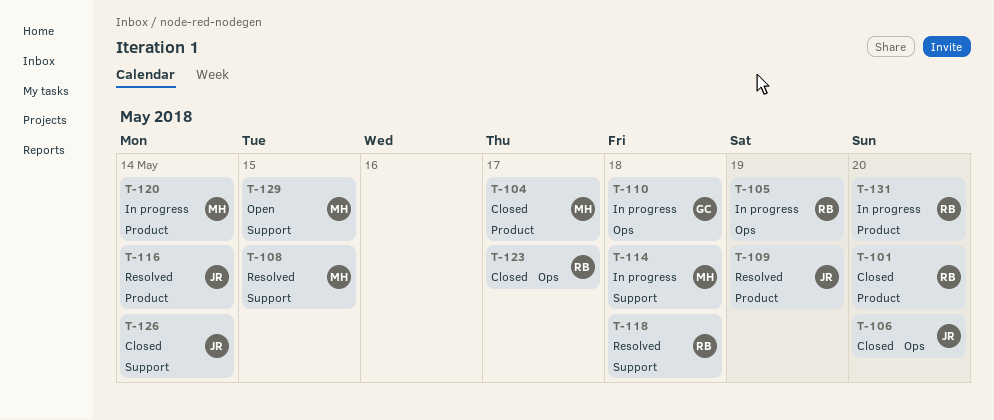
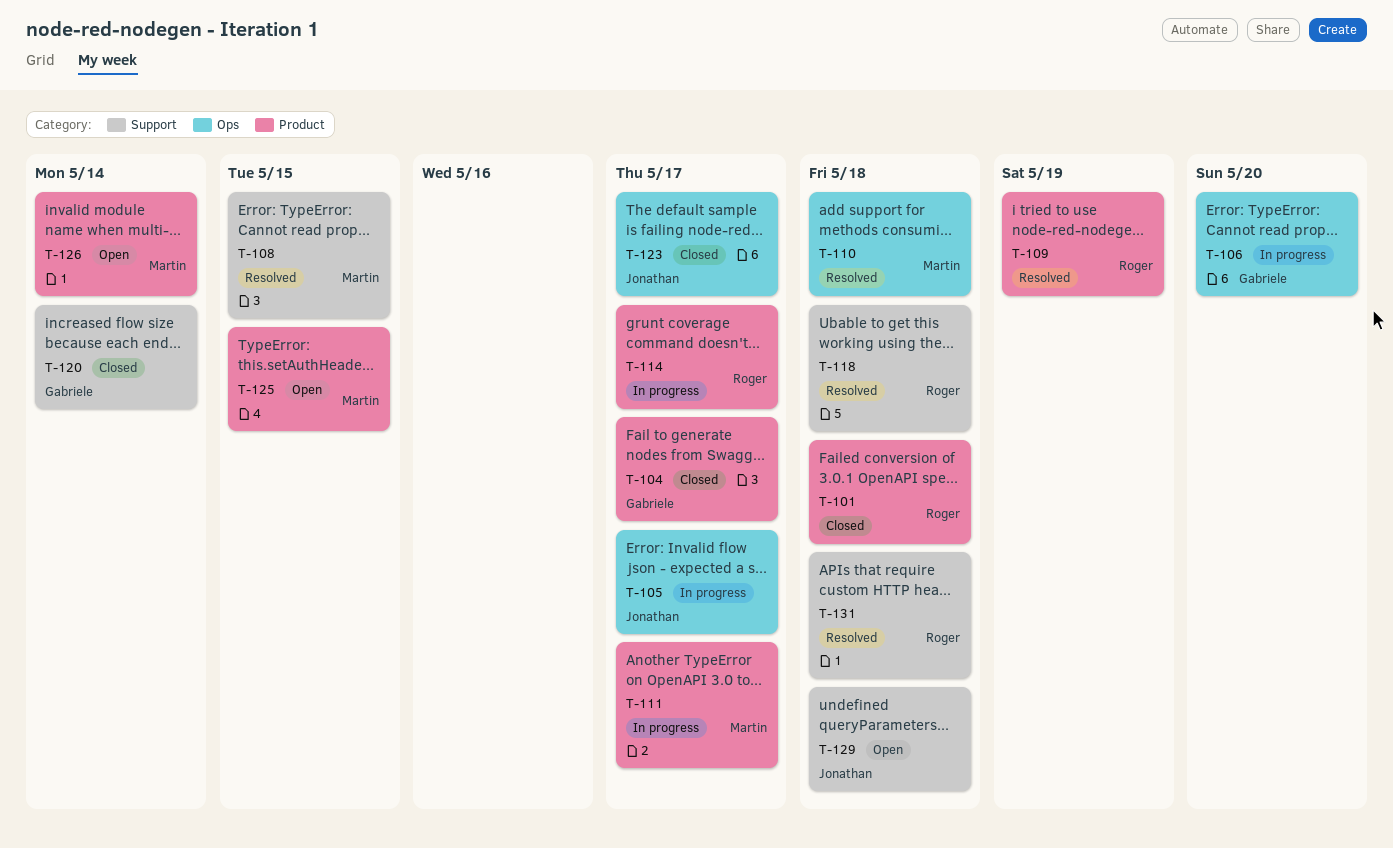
T-101, due: May 20 -> May 18
T-104, owner: Martin -> Gabriele
T-105, owner: Roger -> Jonathan
T-105, due: May 19 -> May 17
T-106, status: Closed -> In progress
T-106, owner: Jonathan -> Gabriele
T-109, owner: Jonathan -> Roger
T-110, status: In progress -> Resolved
T-110, owner: Gabriele -> Martin
T-111: none -> present
T-114, owner: Martin -> Roger
T-114, label: Support -> Product
T-114, due: May 18 -> May 17
T-116: present -> none
T-120, status: In progress -> Closed
T-120, owner: Martin -> Gabriele
T-120, label: Product -> Support
T-123, owner: Roger -> Jonathan
T-125: none -> present
T-126, status: Closed -> Open
T-126, owner: Jonathan -> Martin
T-126, label: Support -> Product
T-129, owner: Martin -> Jonathan
T-129, due: May 15 -> May 18
T-131, status: In progress -> Resolved
T-131, label: Product -> Support
T-131, due: May 20 -> May 18

